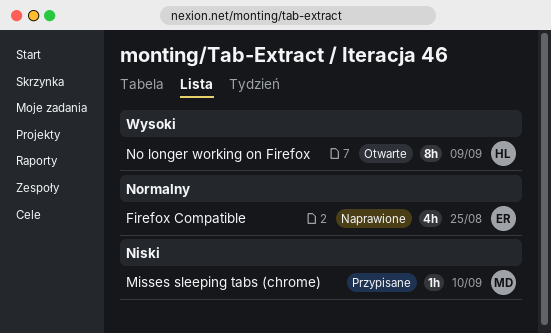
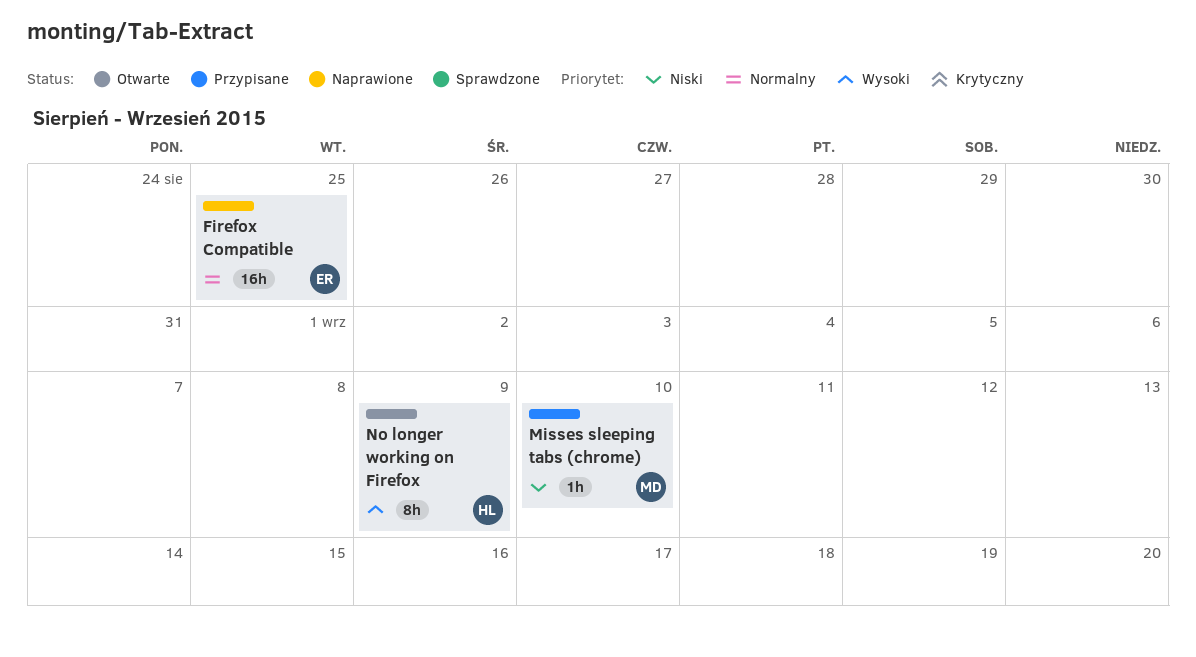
Firefox Compatible, estimate: 4h -> 16h

